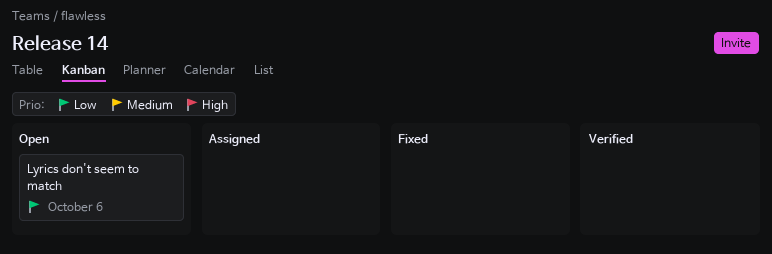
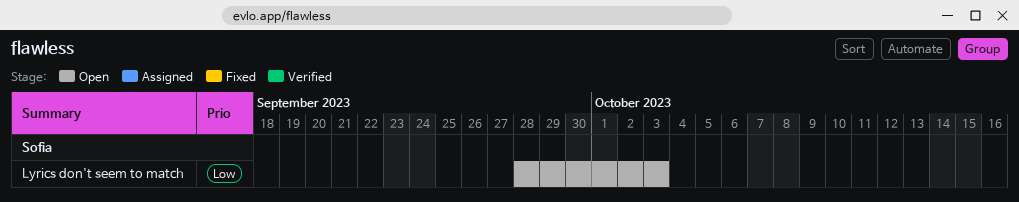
Lyrics don't seem to match, due: Oct 6 -> Oct 3

